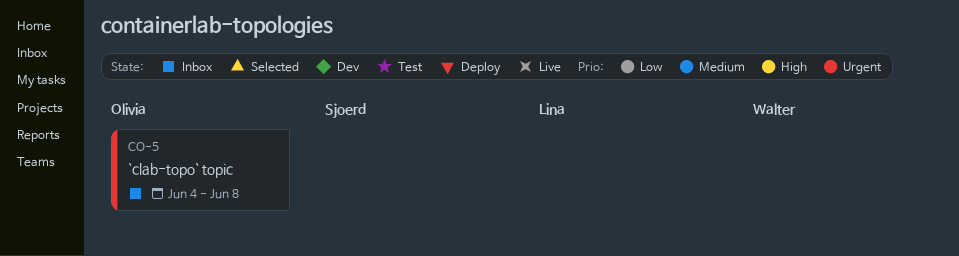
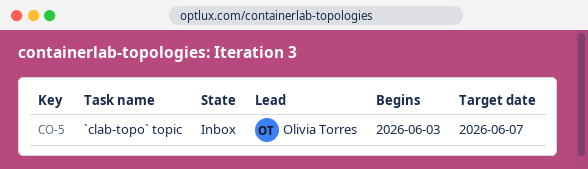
CO-5, start: Jun 4 -> Jun 3
CO-5, due: Jun 8 -> Jun 7

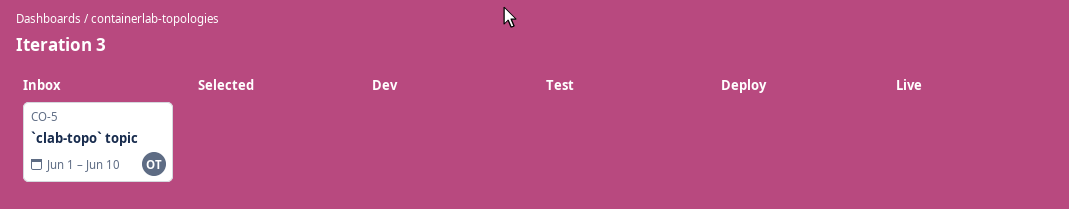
CO-5, start: Jun 3 -> Jun 1
CO-5, due: Jun 7 -> Jun 10

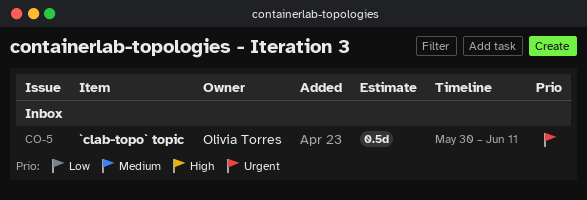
CO-5, start: Jun 1 -> May 30
CO-5, due: Jun 10 -> Jun 11

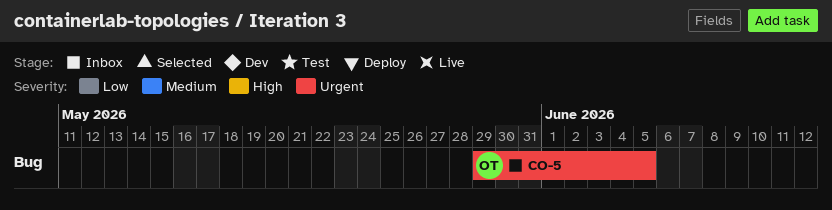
CO-5, start: May 30 -> May 29
CO-5, due: Jun 11 -> Jun 5

